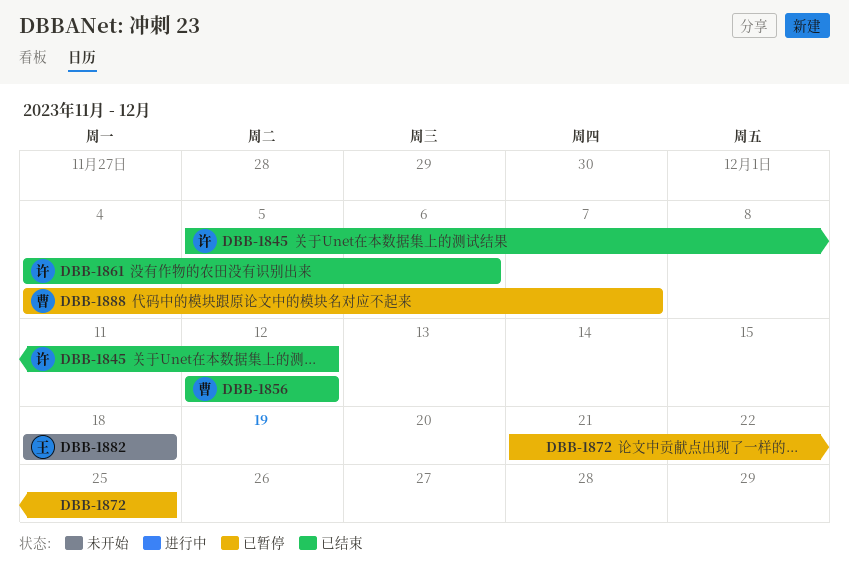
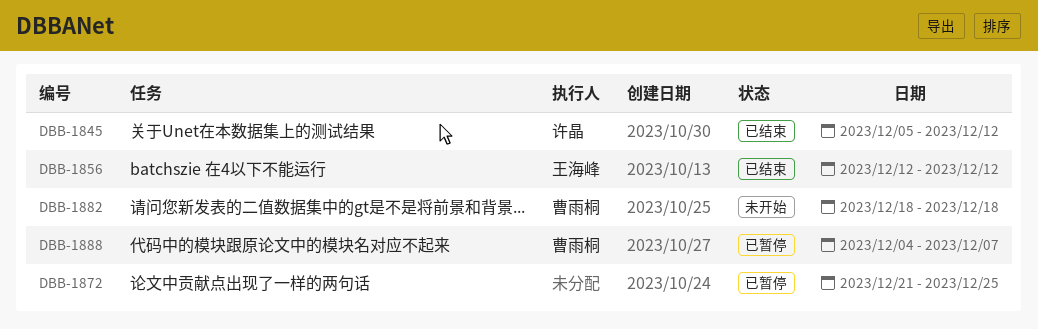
DBB-1856, owner: 曹雨桐 -> 王海峰
DBB-1861: present -> none
DBB-1882, owner: 王海峰 -> 曹雨桐

